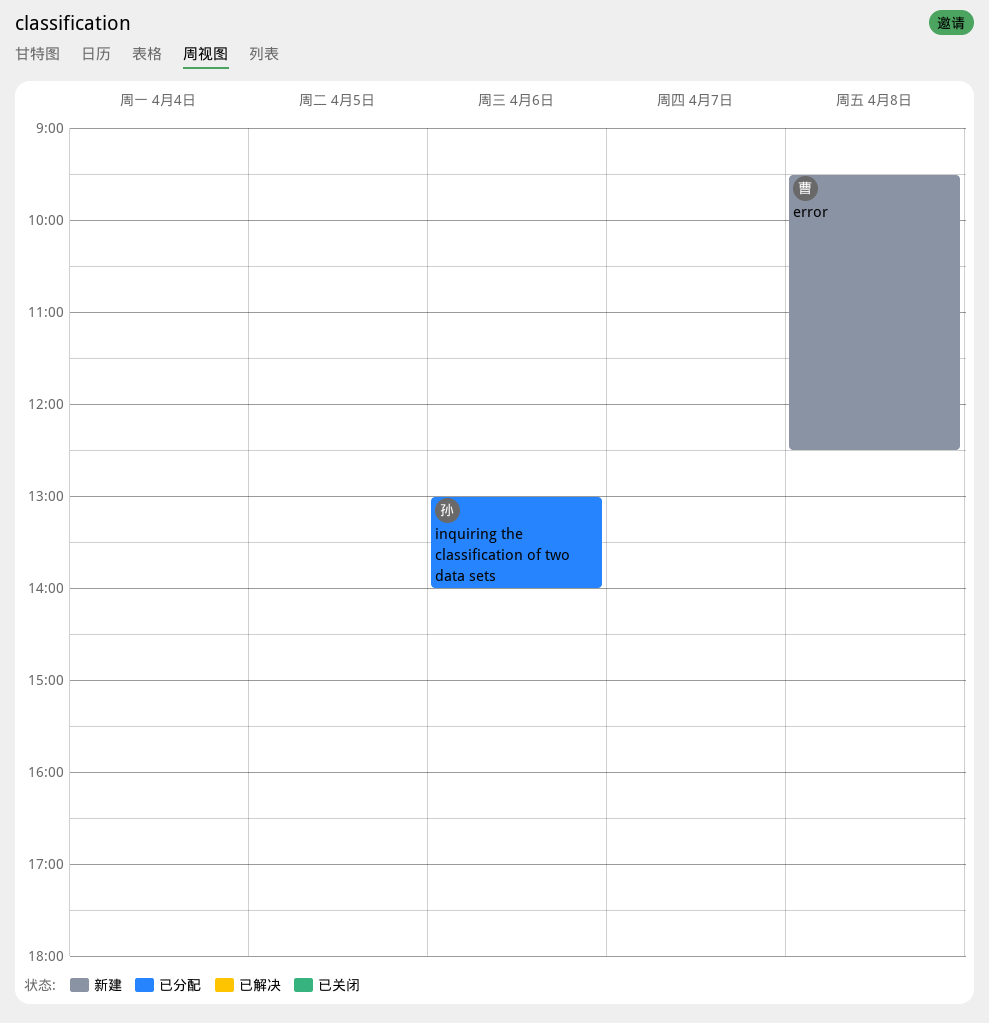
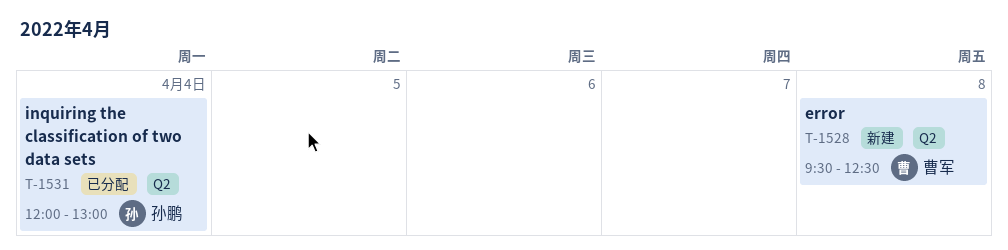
inquiring the classification of two data sets, day: Apr 6 -> Apr 4
inquiring the classification of two data sets, begins: 13:00 -> 12:00
inquiring the classification of two data sets, ends: 14:00 -> 13:00

